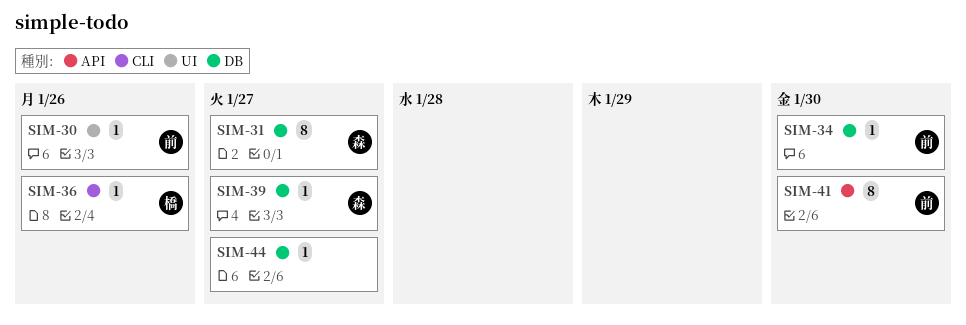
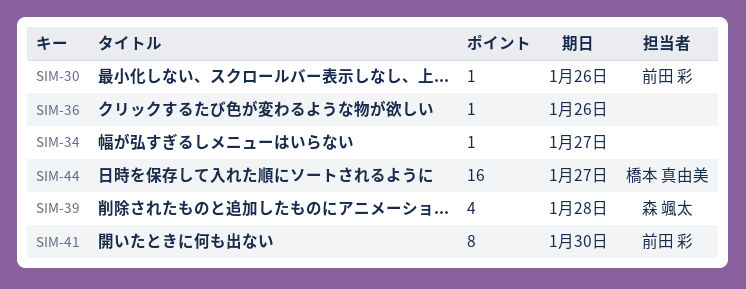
SIM-31: present -> none
SIM-34, owner: 前田 彩 -> none
SIM-34, due: Jan 30 -> Jan 27
SIM-36, owner: 橋本 真由美 -> none
SIM-39, estimate: 1 -> 4
SIM-39, due: Jan 27 -> Jan 28
SIM-44, owner: none -> 橋本 真由美
SIM-44, estimate: 1 -> 16

